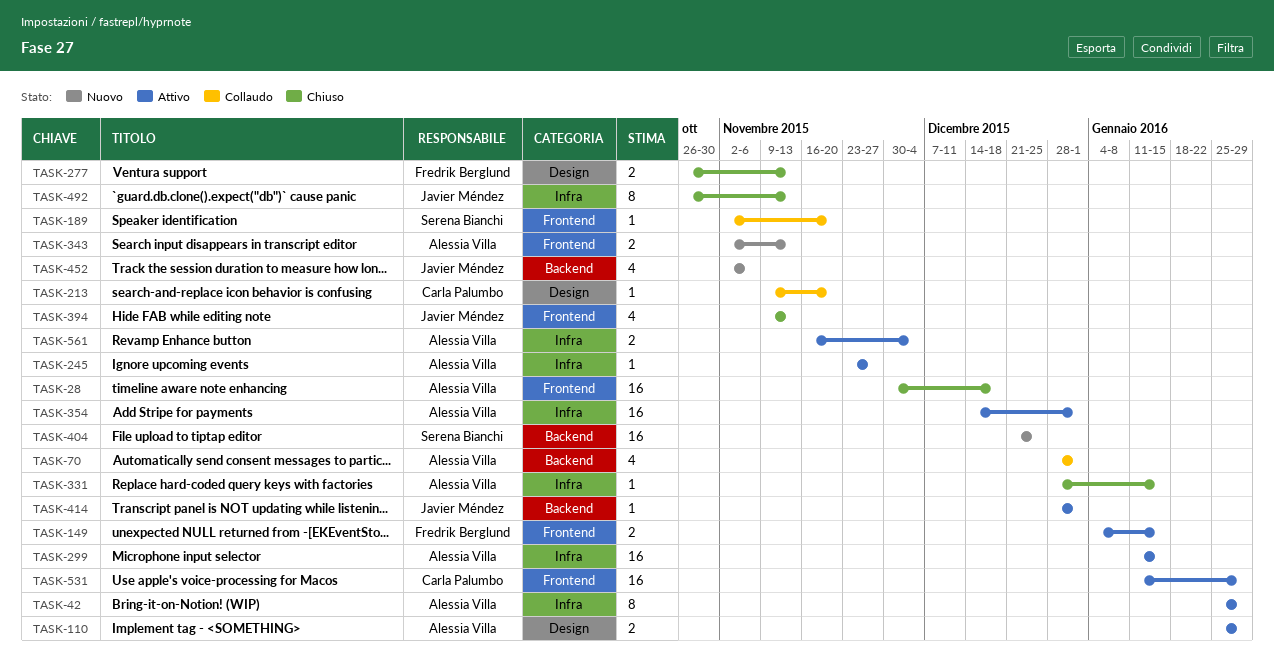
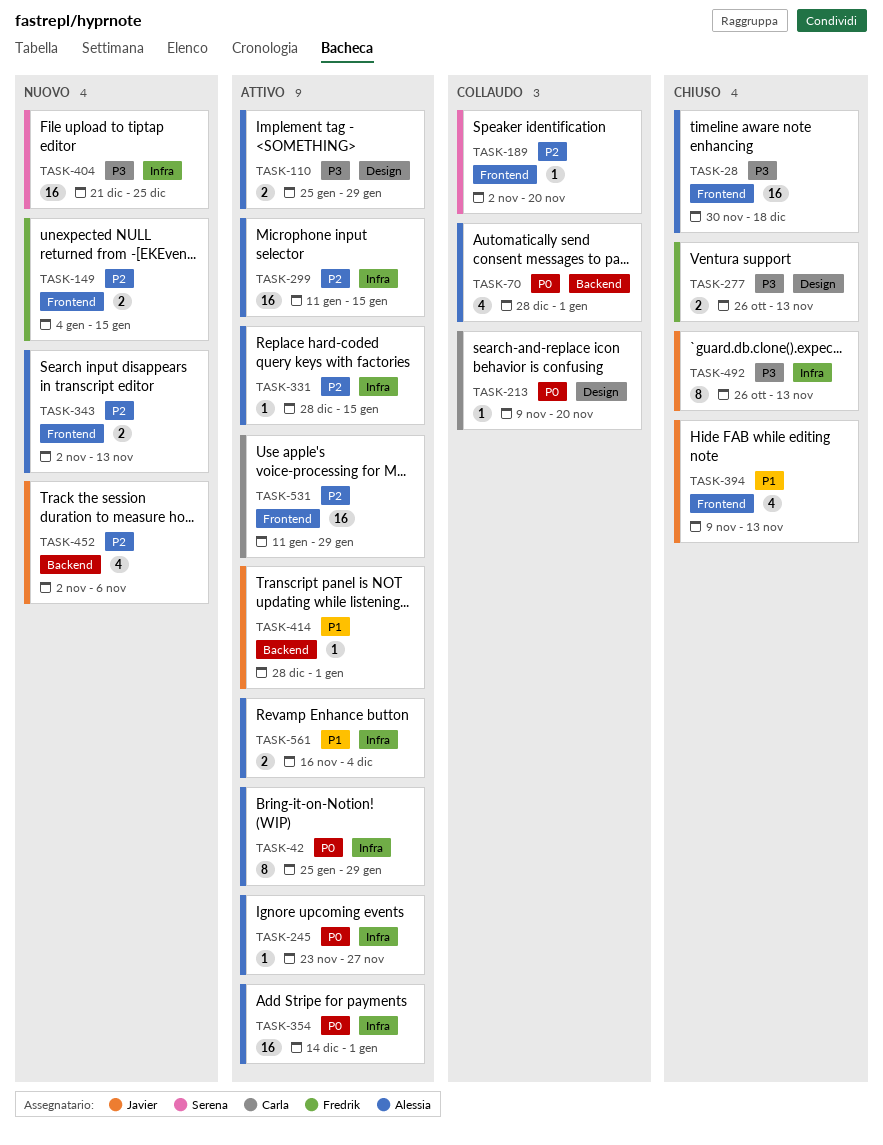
TASK-149, status: Attivo -> Nuovo
TASK-331, status: Chiuso -> Attivo
TASK-404, label: Backend -> Infra

